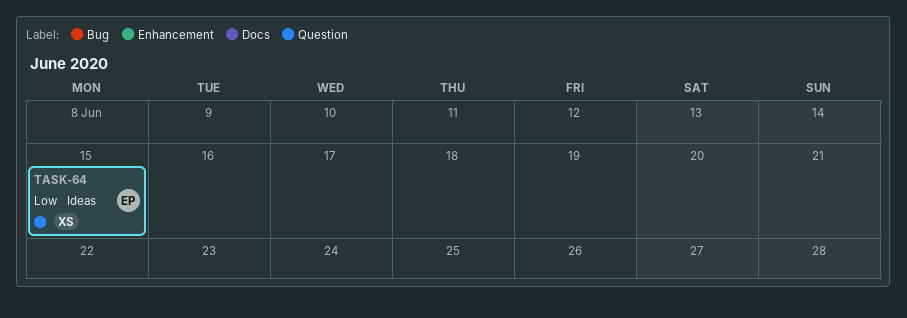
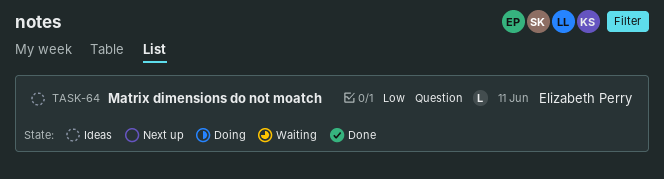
TASK-64, estimate: XS -> L
TASK-64, due: Jun 15 -> Jun 11

